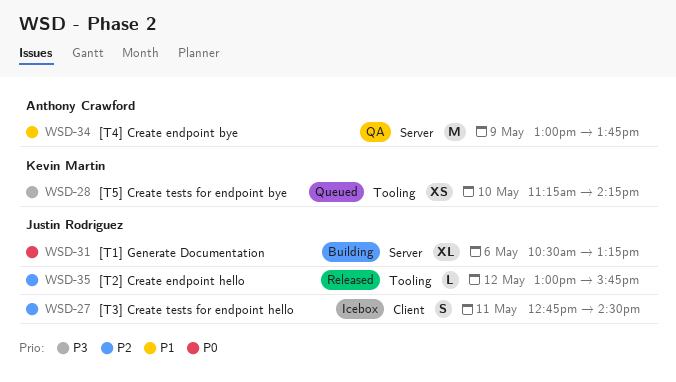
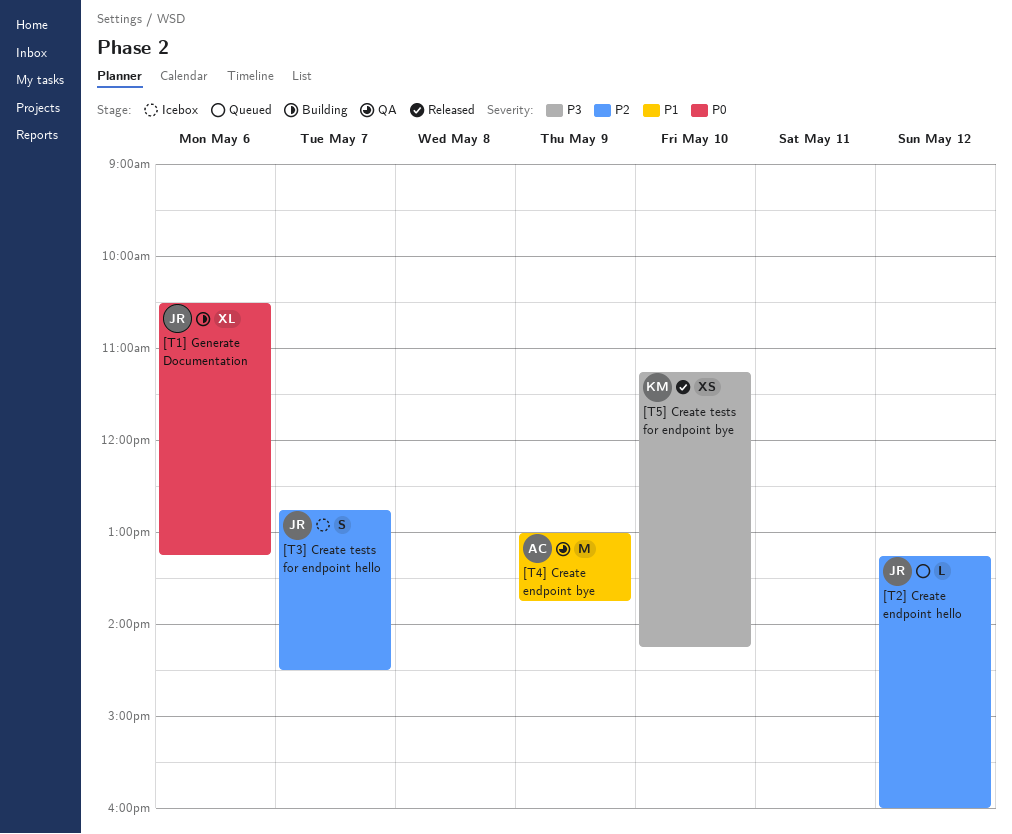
[T2] Create endpoint hello, status: Released -> Queued
[T2] Create endpoint hello, begins: 13:00 -> 13:15
[T2] Create endpoint hello, ends: 15:45 -> 16:00
[T3] Create tests for endpoint hello, day: May 11 -> May 7
[T5] Create tests for endpoint bye, status: Queued -> Released

